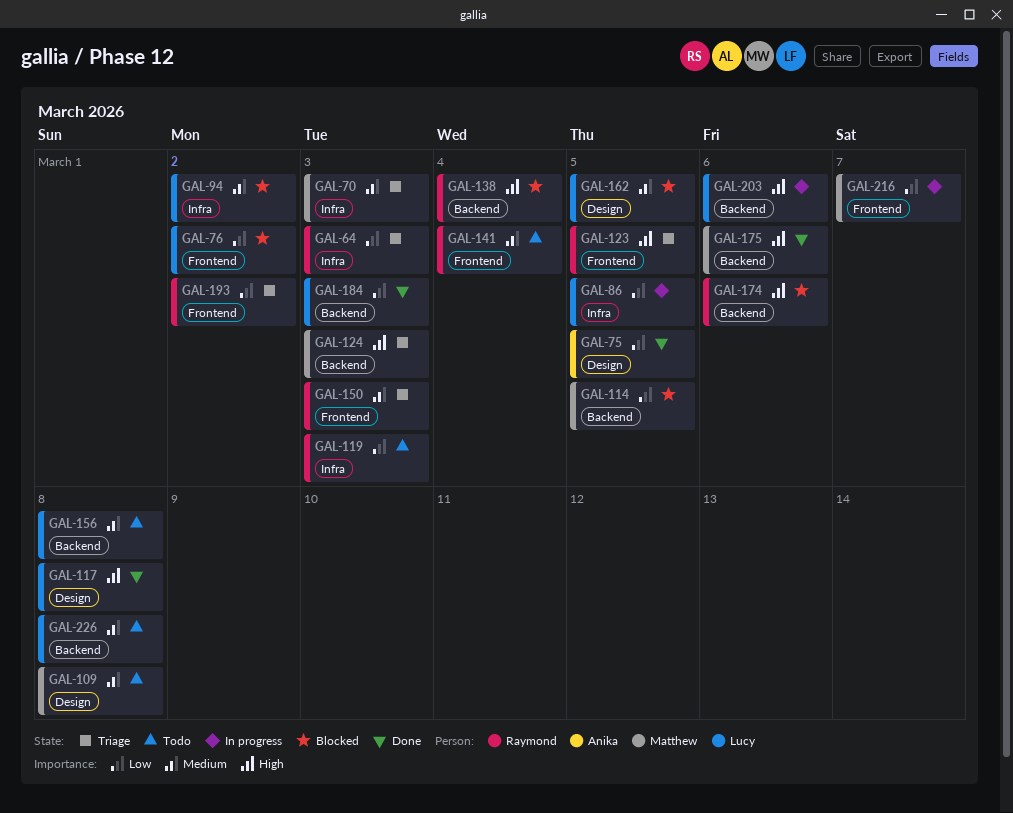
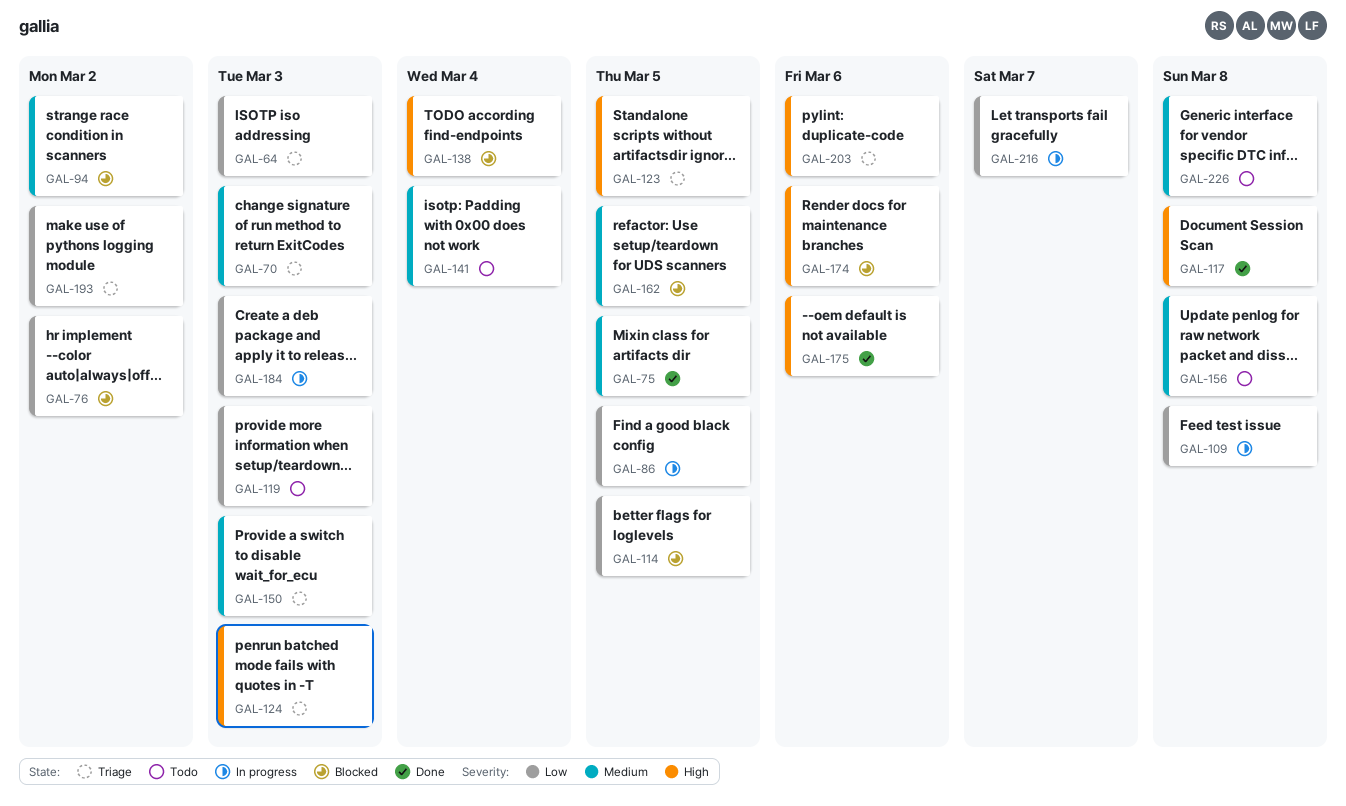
GAL-75, priority: Low -> Medium
GAL-109, status: Todo -> In progress
GAL-109, priority: Medium -> Low
GAL-184, status: Done -> In progress
GAL-203, status: In progress -> Triage

